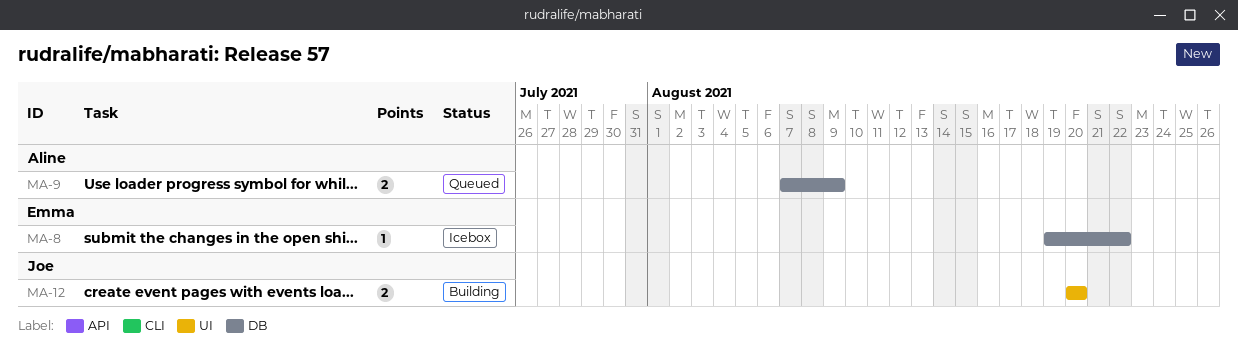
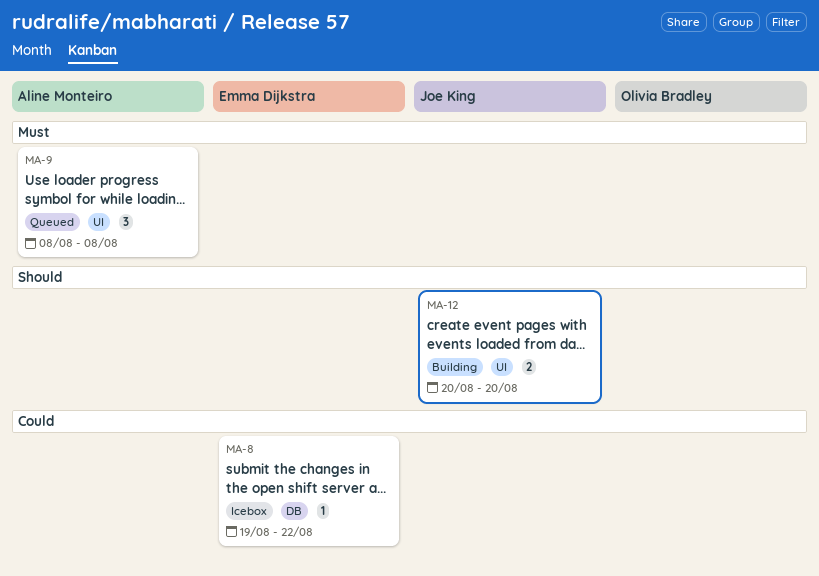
MA-9, label: DB -> UI
MA-9, estimate: 2 -> 3
MA-9, start: Aug 7 -> Aug 8
MA-9, due: Aug 9 -> Aug 8

